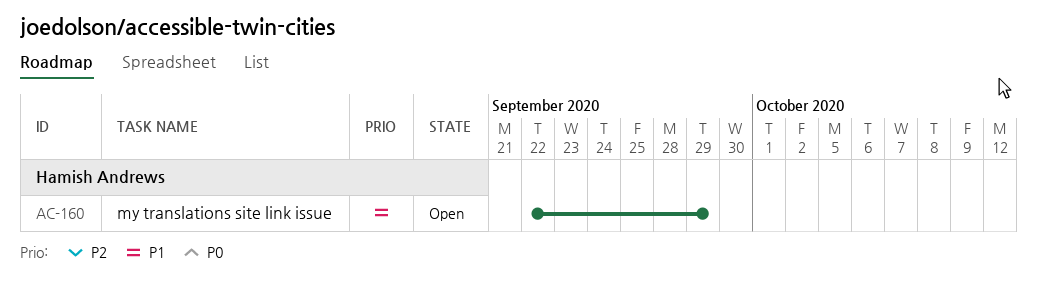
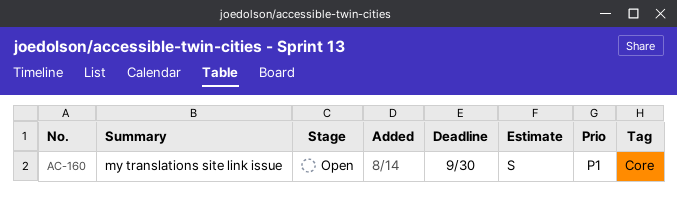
AC-160, due: Sep 29 -> Sep 30

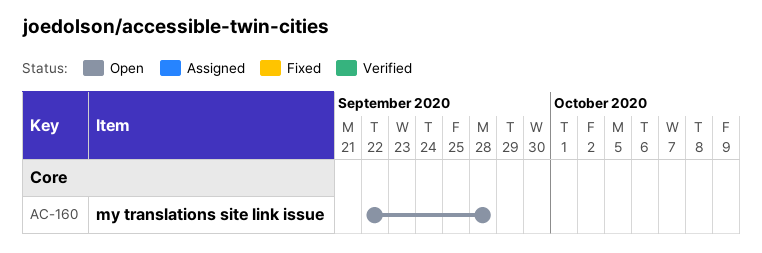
AC-160, due: Sep 30 -> Sep 28

